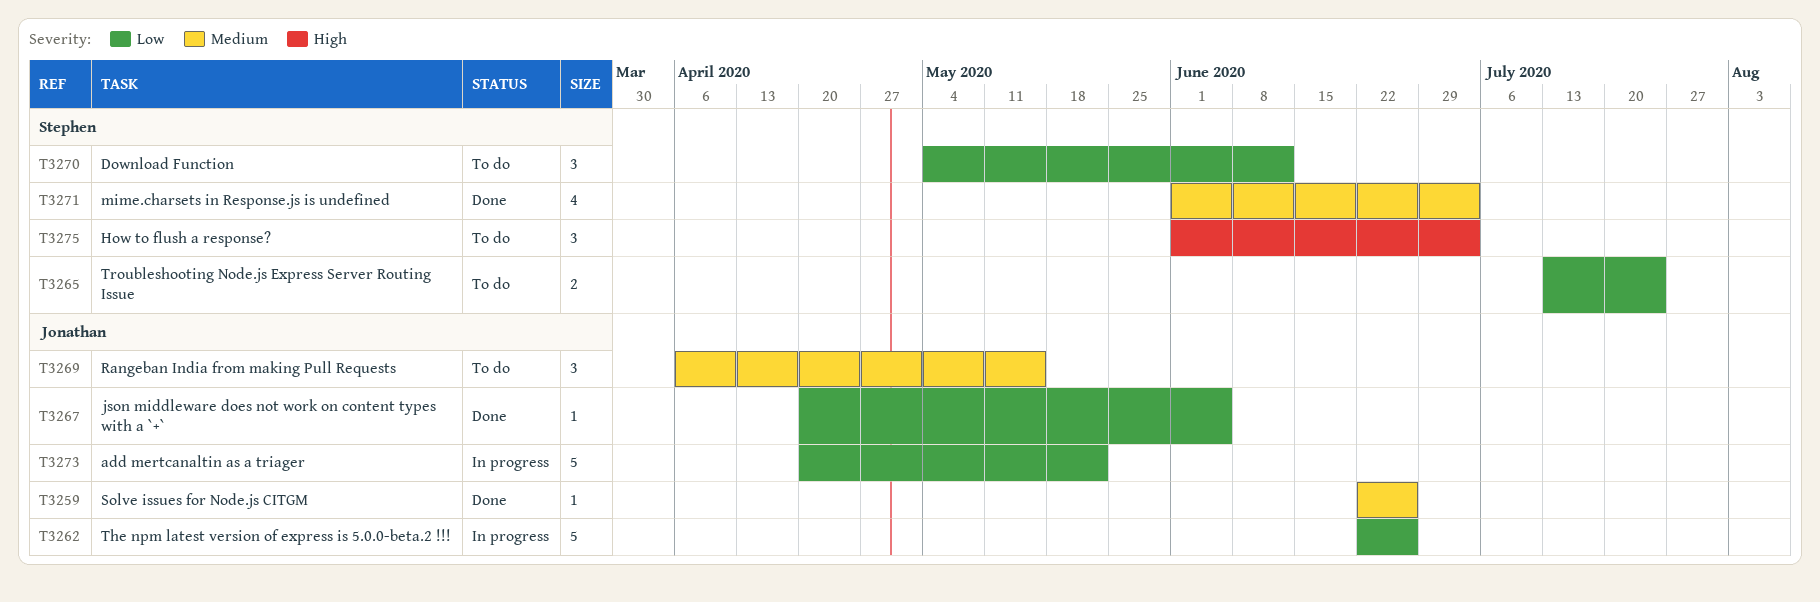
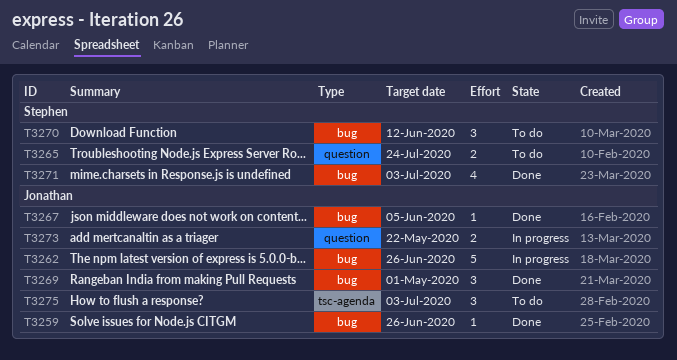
T3269, status: To do -> Done
T3269, due: May 15 -> May 1
T3273, estimate: 5 -> 2
T3275, owner: Stephen -> Jonathan

